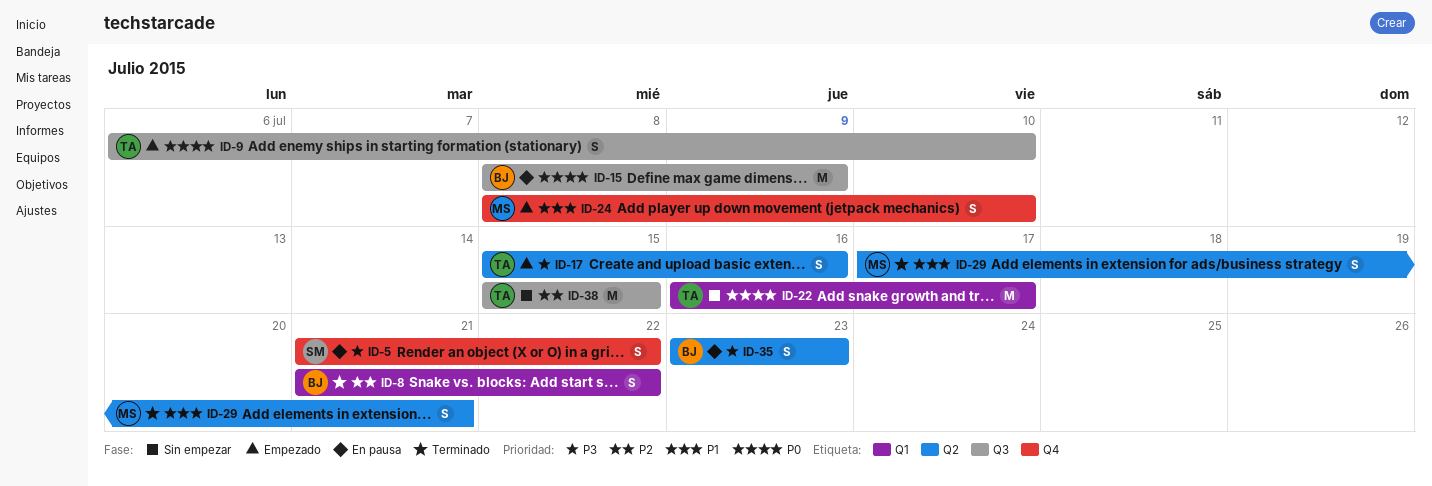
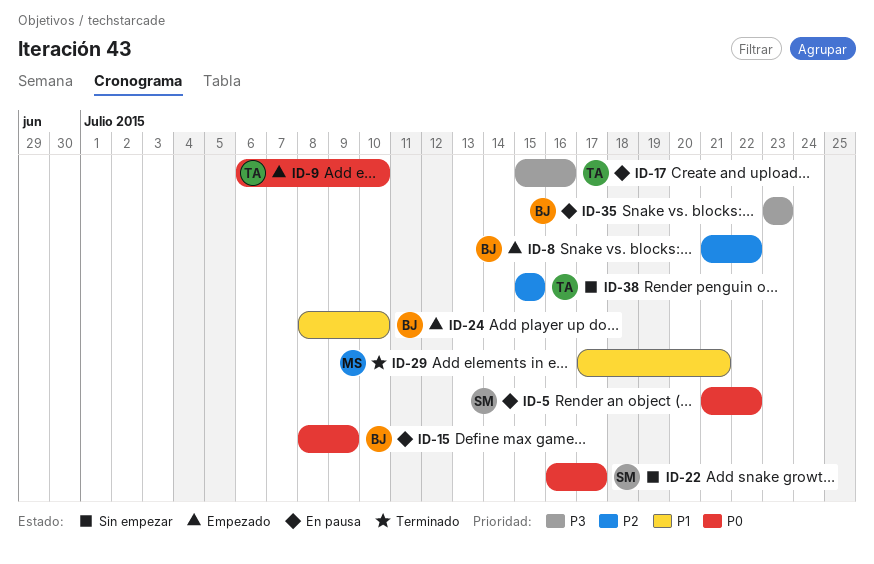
ID-5, priority: P3 -> P0
ID-8, status: Terminado -> Empezado
ID-17, status: Empezado -> En pausa
ID-22, owner: TA -> SM
ID-24, owner: MS -> BJ

